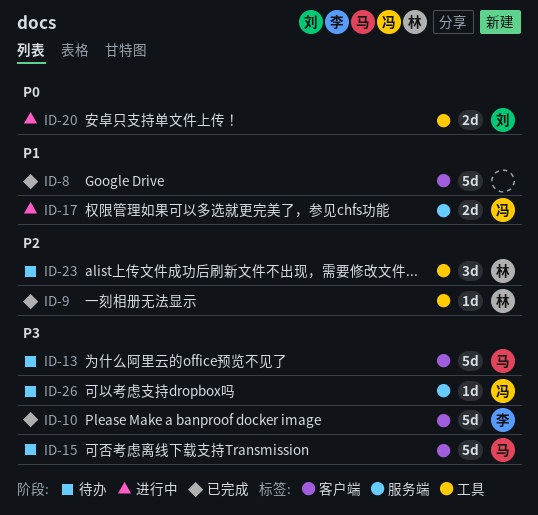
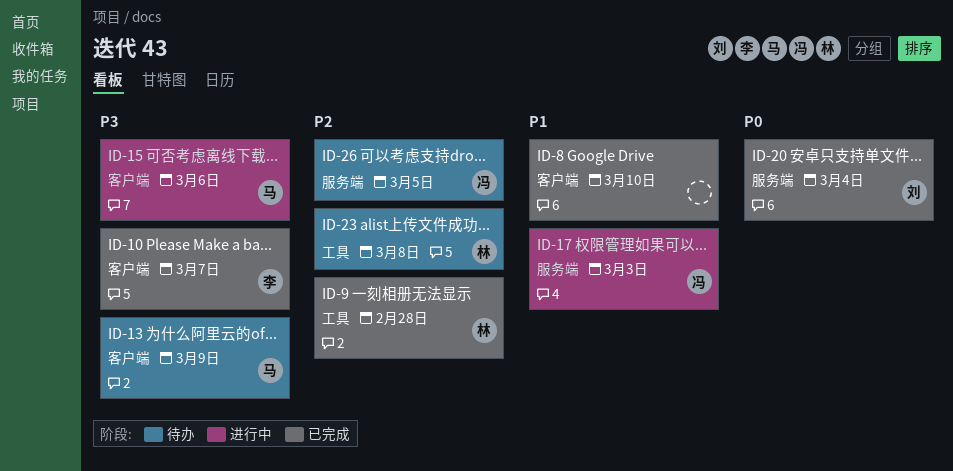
ID-15, status: 待办 -> 进行中
ID-20, status: 进行中 -> 已完成
ID-20, label: 工具 -> 服务端
ID-26, priority: P3 -> P2

